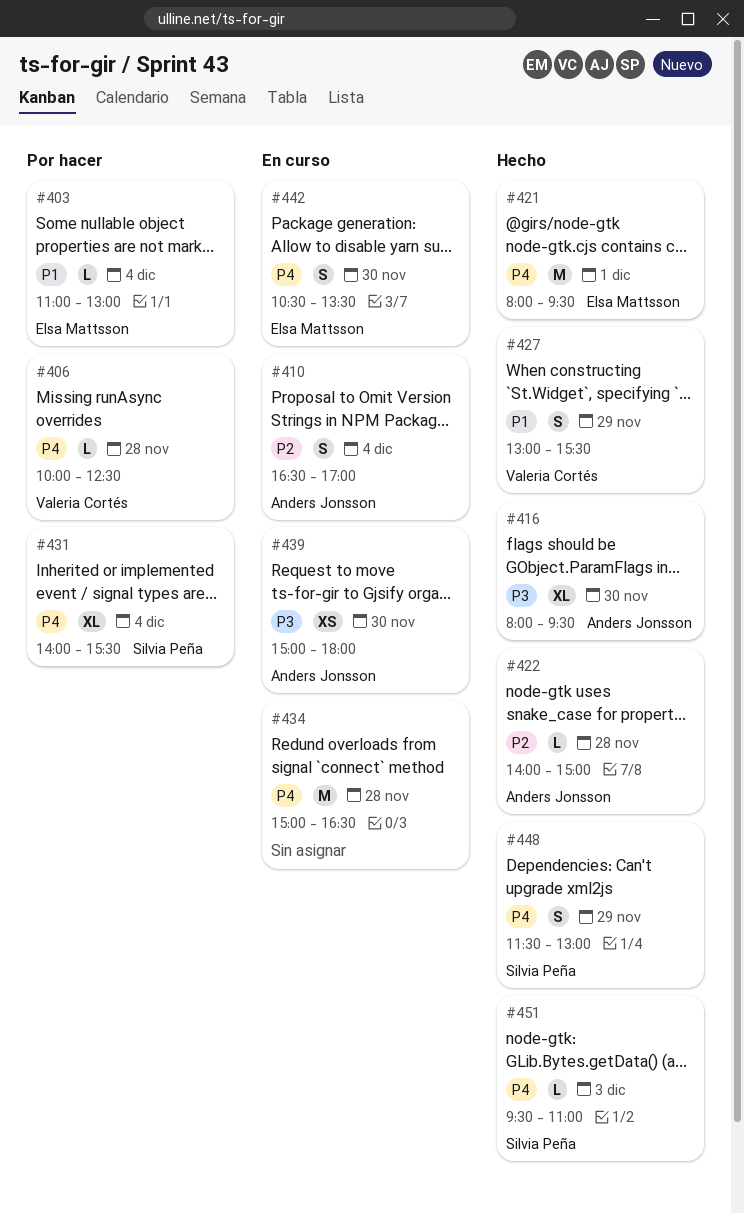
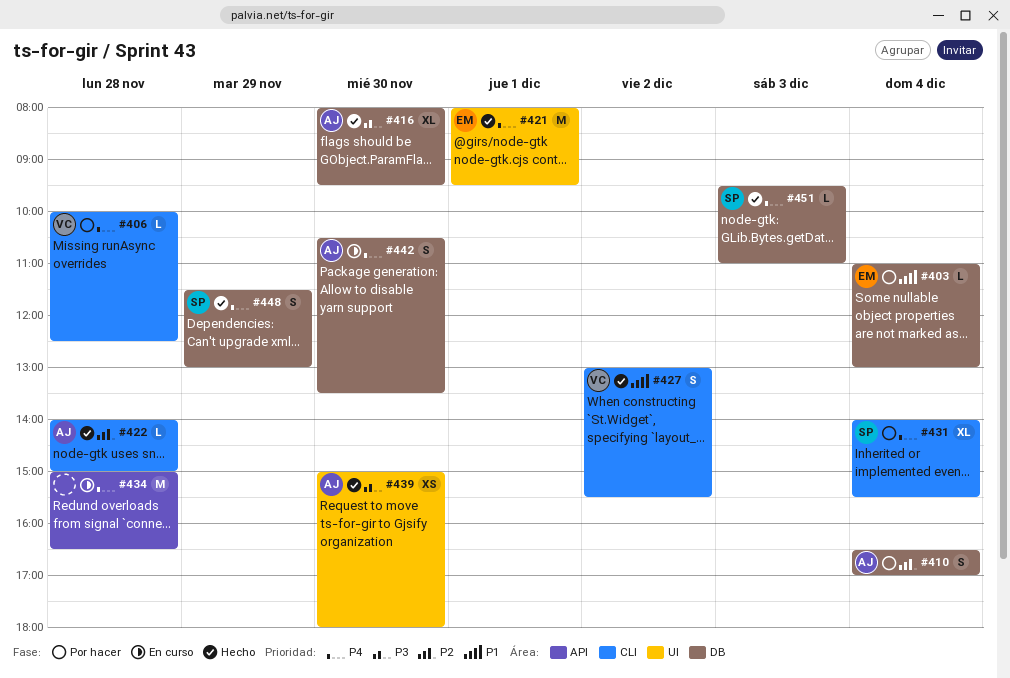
#410, status: En curso -> Por hacer
#427, day: Nov 29 -> Dec 2
#439, status: En curso -> Hecho
#442, owner: Elsa Mattsson -> Anders Jonsson

